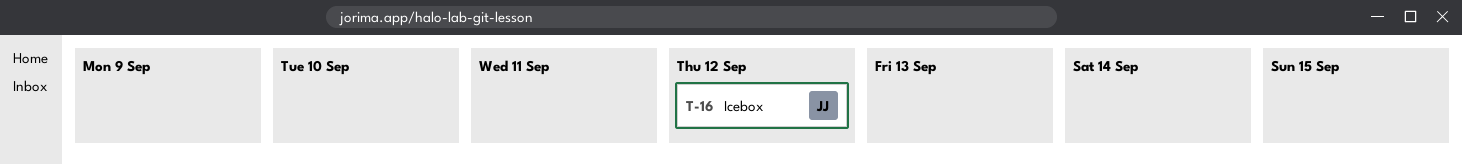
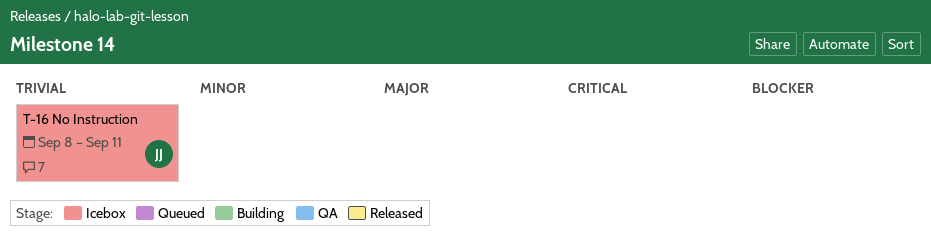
T-16, due: Sep 12 -> Sep 11

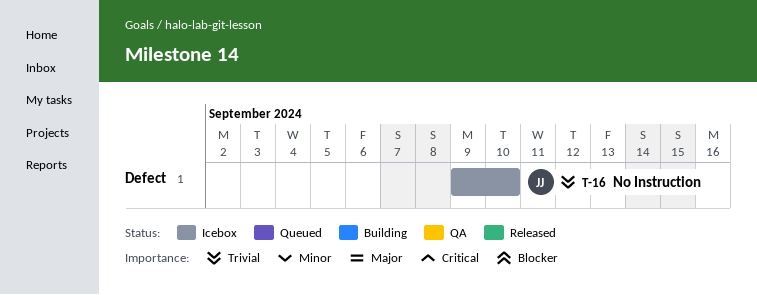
T-16, start: Sep 8 -> Sep 9
T-16, due: Sep 11 -> Sep 10

